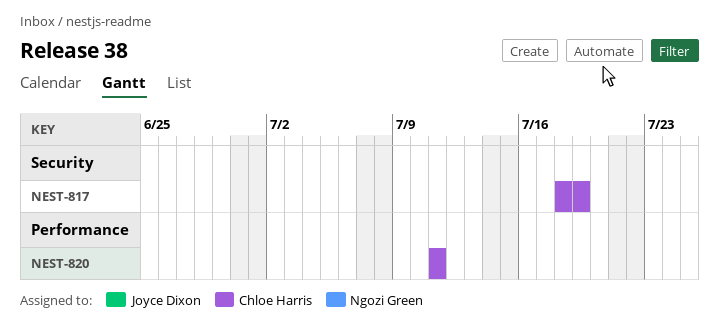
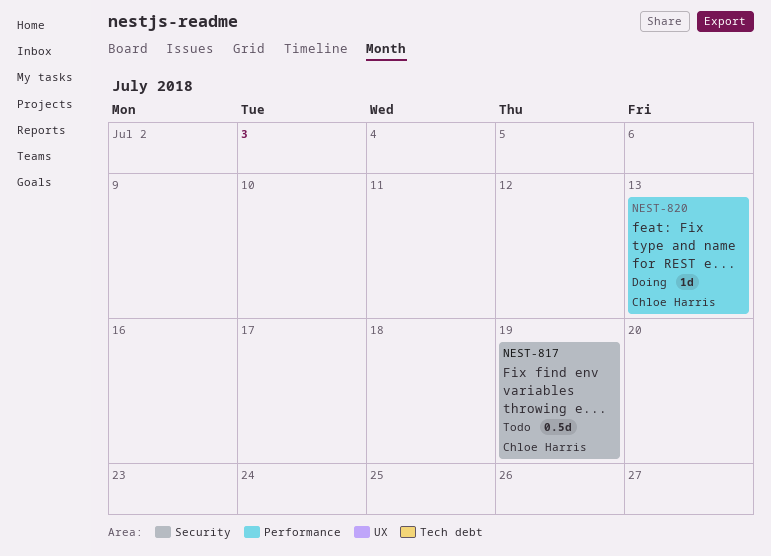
NEST-820, due: Jul 11 -> Jul 13

